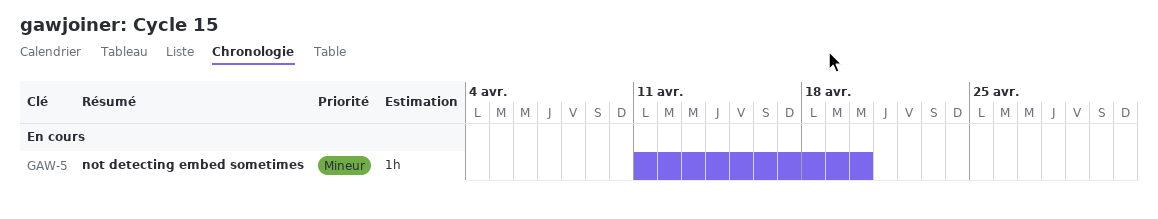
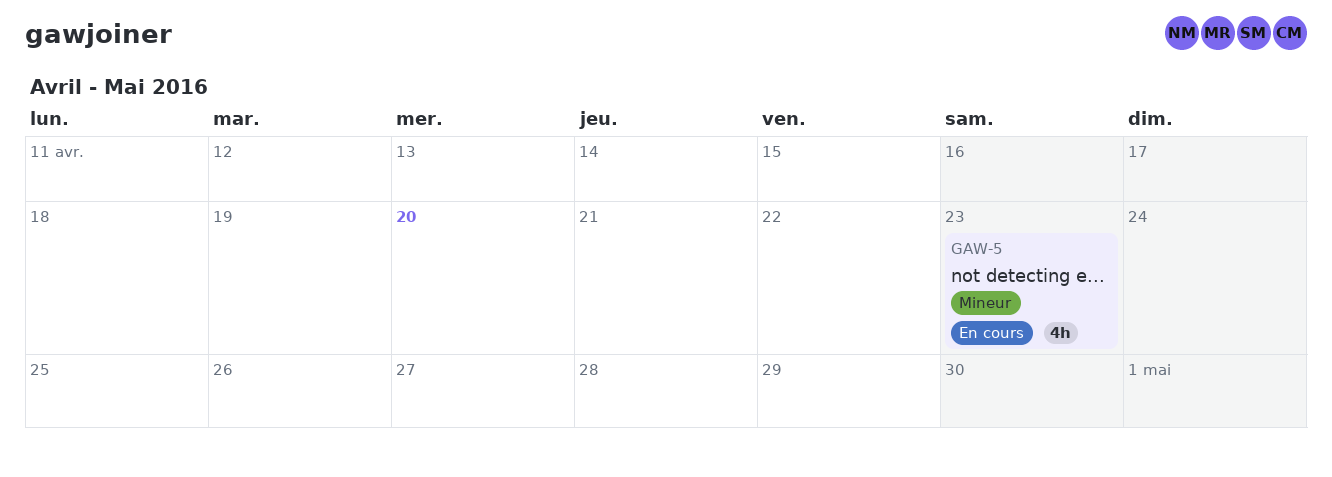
GAW-5, estimate: 1h -> 4h
GAW-5, due: Apr 20 -> Apr 23

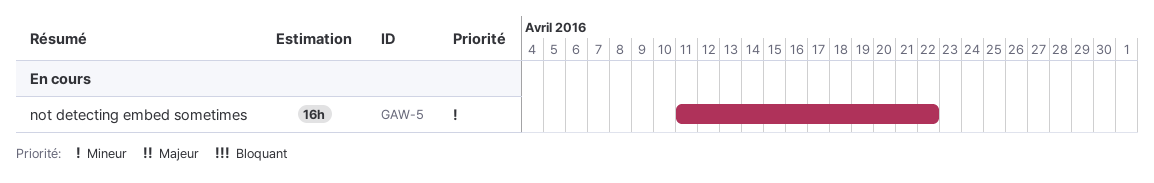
GAW-5, estimate: 4h -> 16h
GAW-5, due: Apr 23 -> Apr 22

